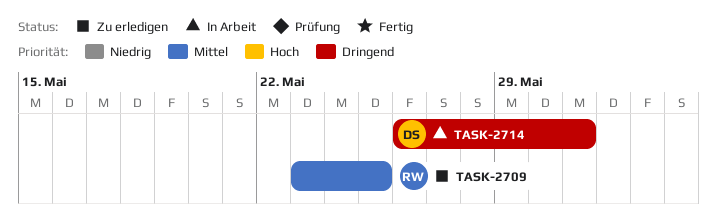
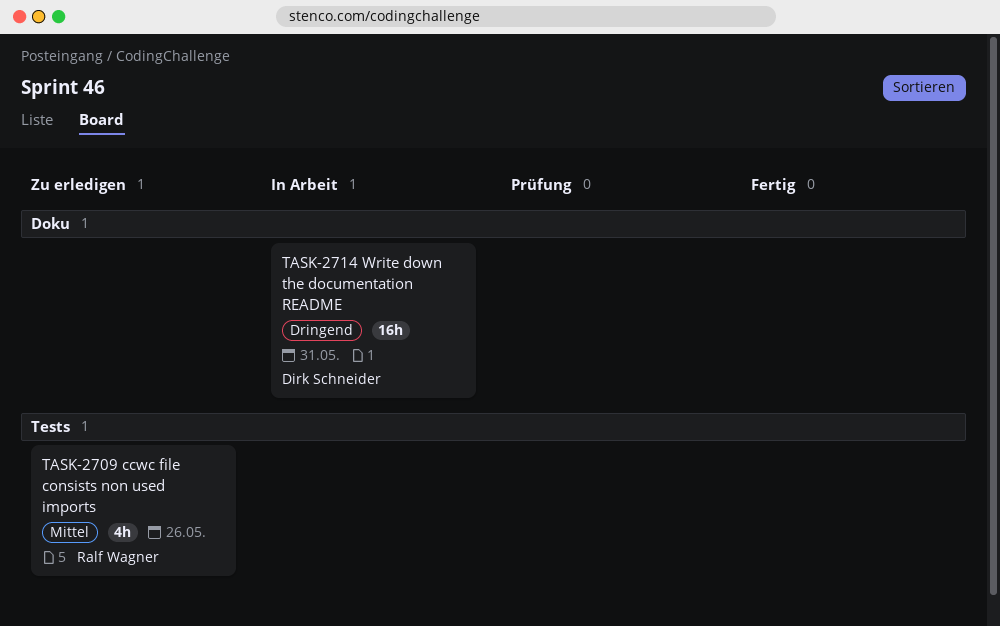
TASK-2709, due: May 25 -> May 26

